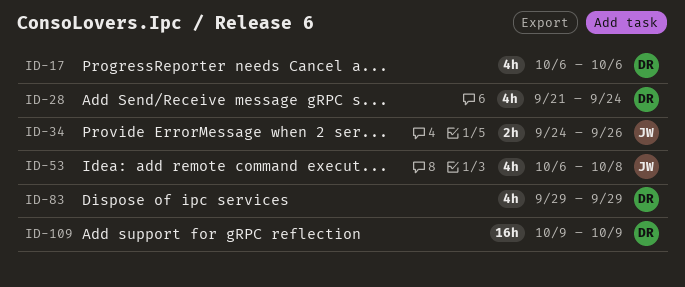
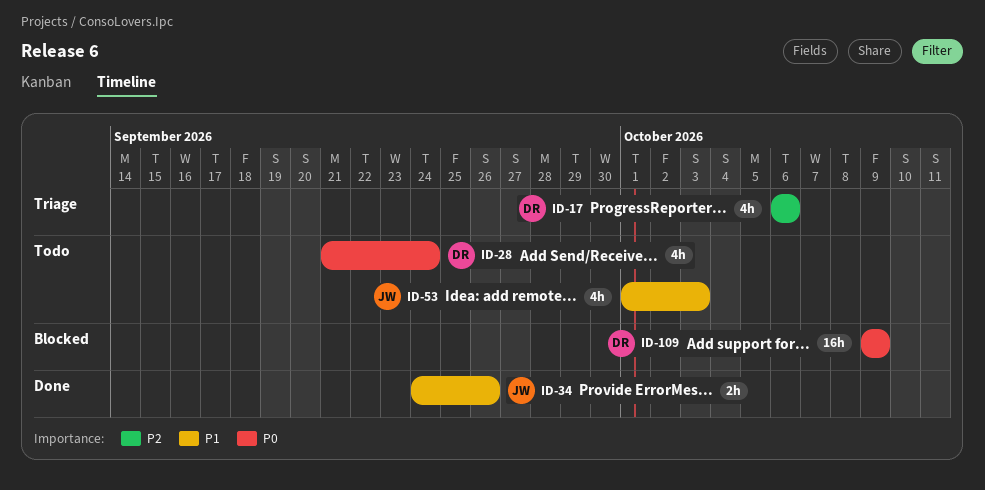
ID-53, start: Oct 6 -> Oct 1
ID-53, due: Oct 8 -> Oct 3
ID-83: present -> none

